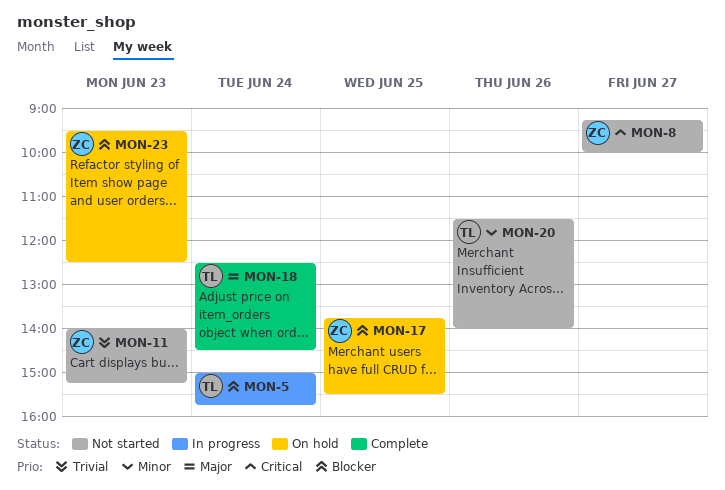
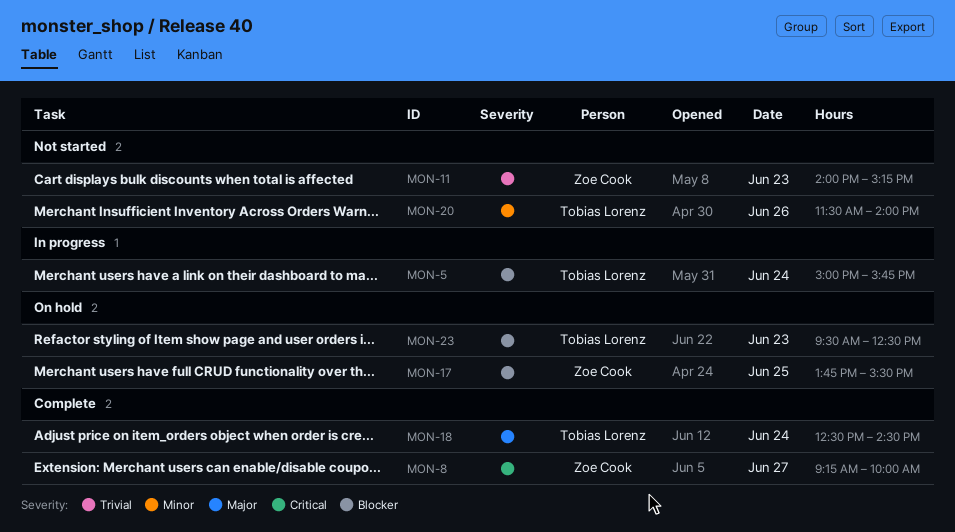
MON-8, status: Not started -> Complete
MON-23, owner: Zoe Cook -> Tobias Lorenz

